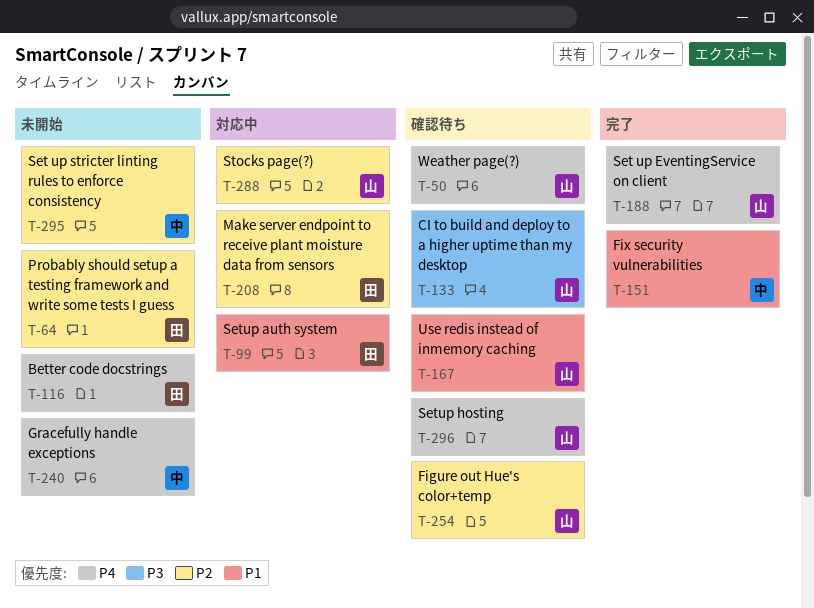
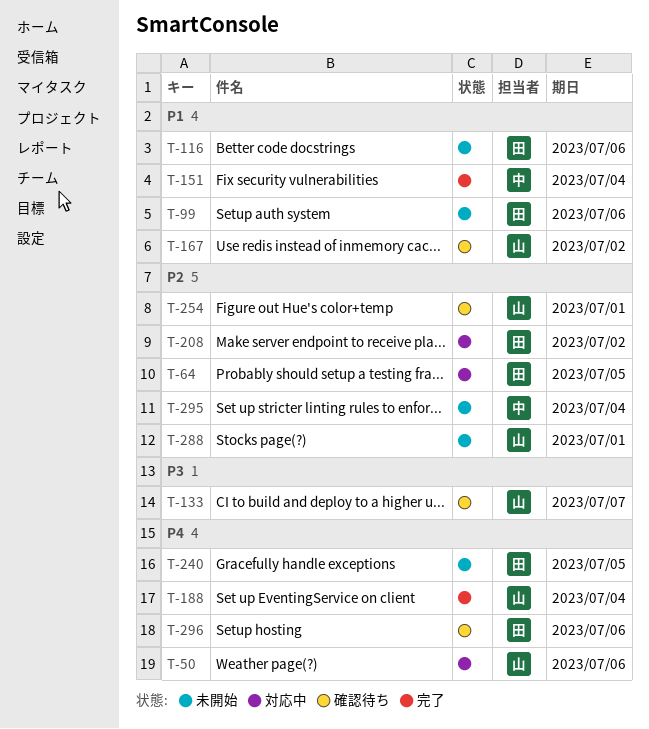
T-50, status: 確認待ち -> 対応中
T-64, status: 未開始 -> 対応中
T-99, status: 対応中 -> 未開始
T-116, priority: P4 -> P1
T-240, owner: 中 -> 田
T-288, status: 対応中 -> 未開始
T-296, owner: 山 -> 田

